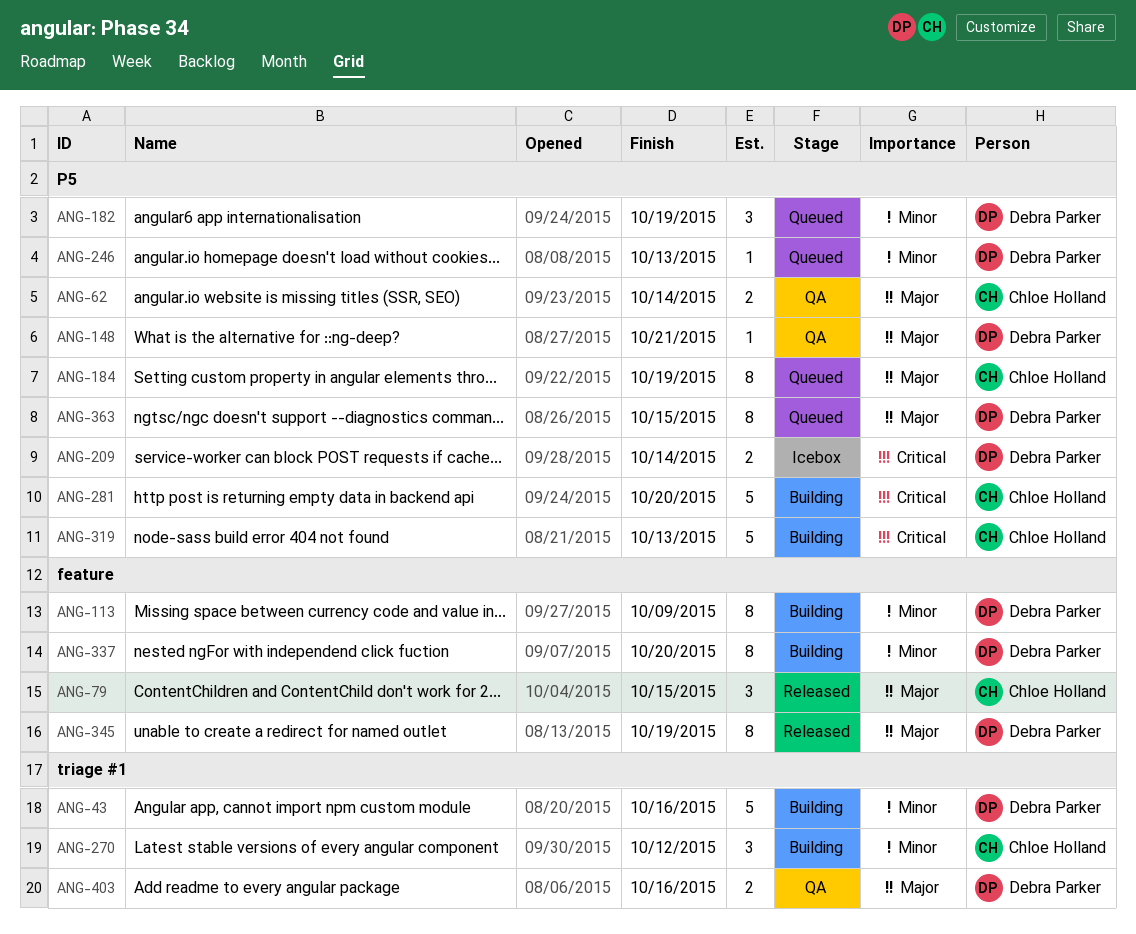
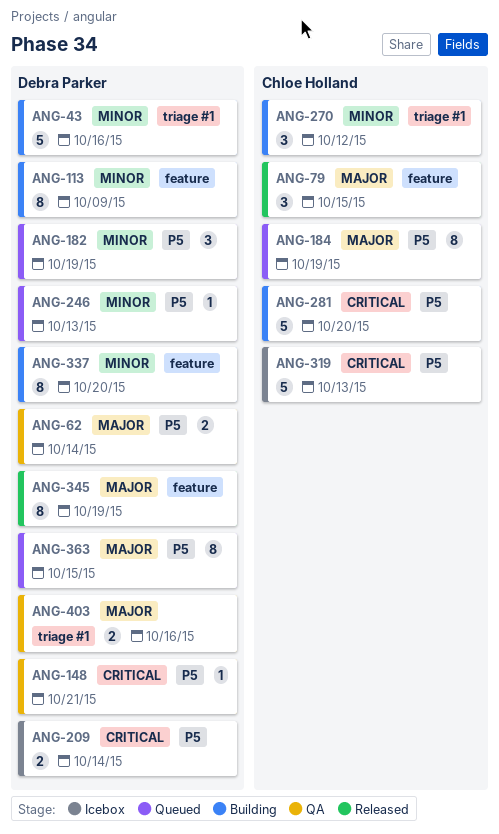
ANG-62, owner: Chloe Holland -> Debra Parker
ANG-148, priority: Major -> Critical
ANG-319, status: Building -> Icebox

